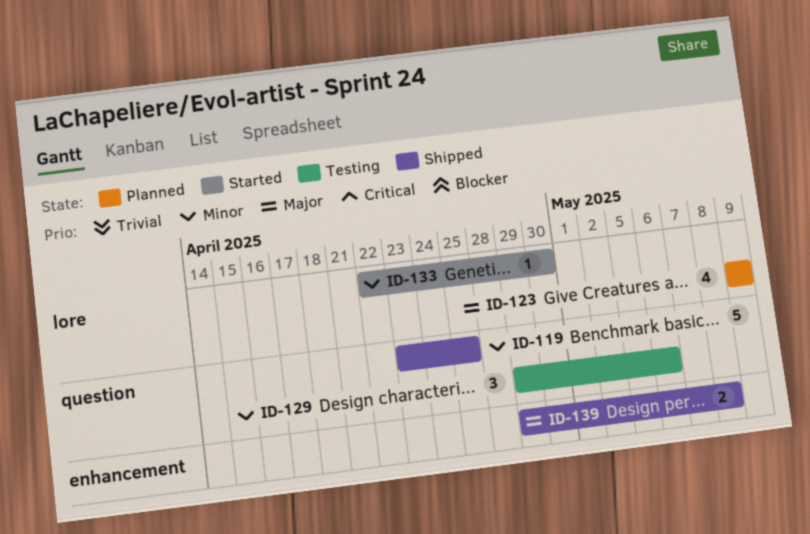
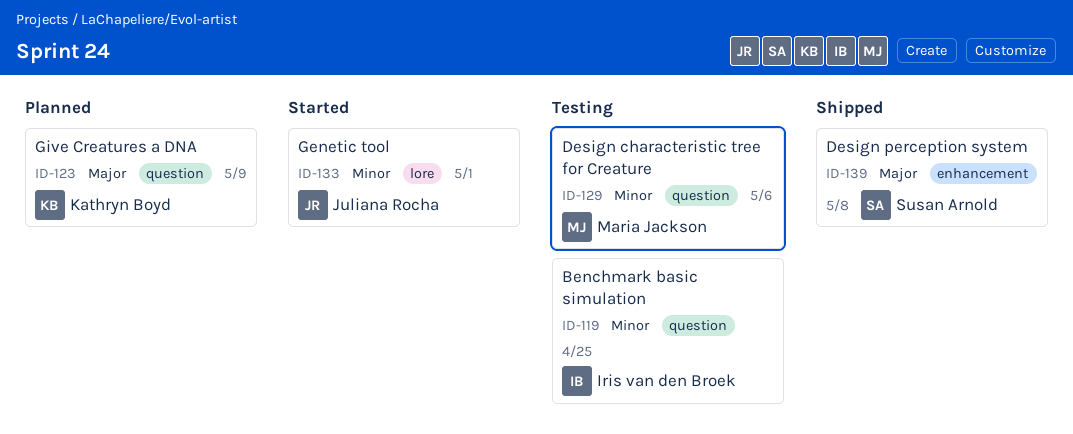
ID-119, status: Shipped -> Testing
ID-123, label: lore -> question
ID-133, due: Apr 30 -> May 1

